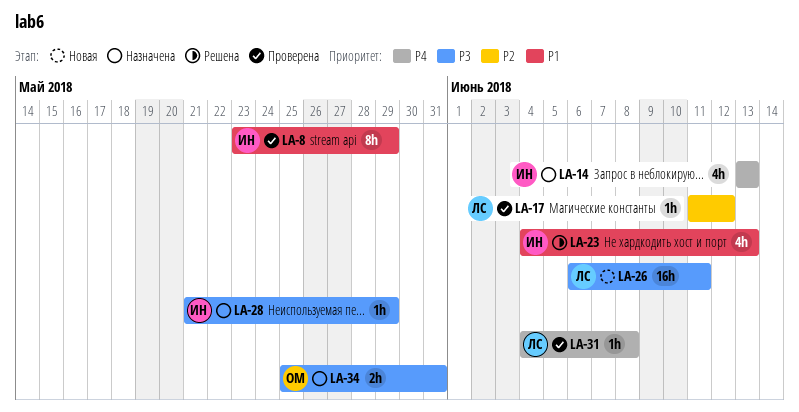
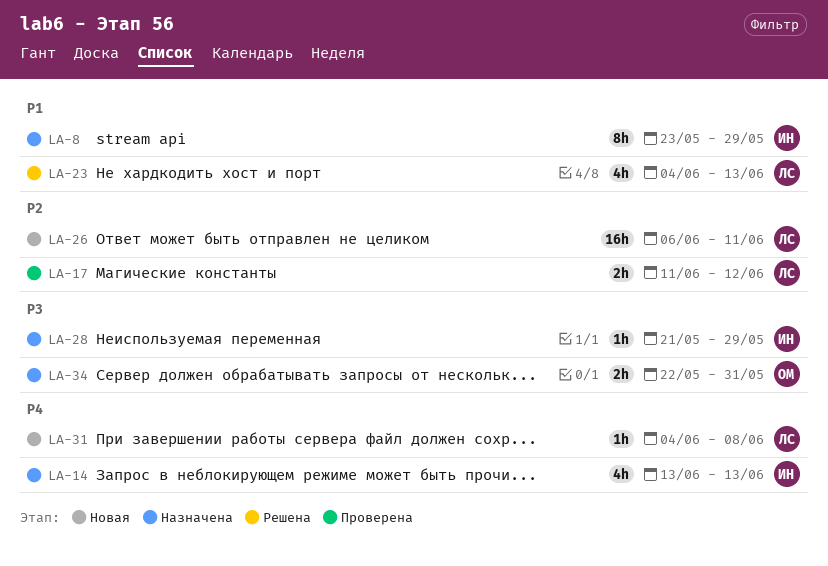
LA-8, status: Проверена -> Назначена
LA-17, estimate: 1h -> 2h
LA-23, owner: ИН -> ЛС
LA-26, priority: P3 -> P2
LA-31, status: Проверена -> Новая
LA-34, start: May 25 -> May 22

